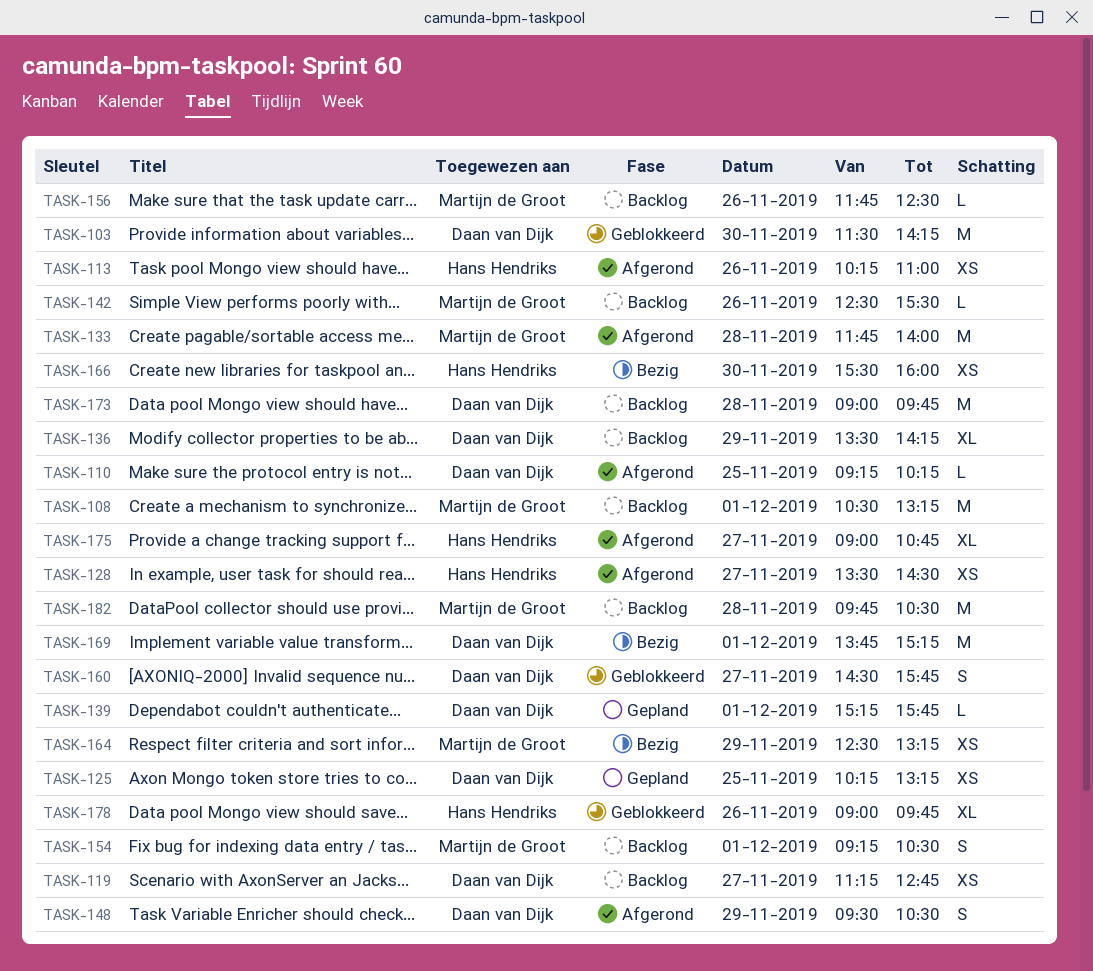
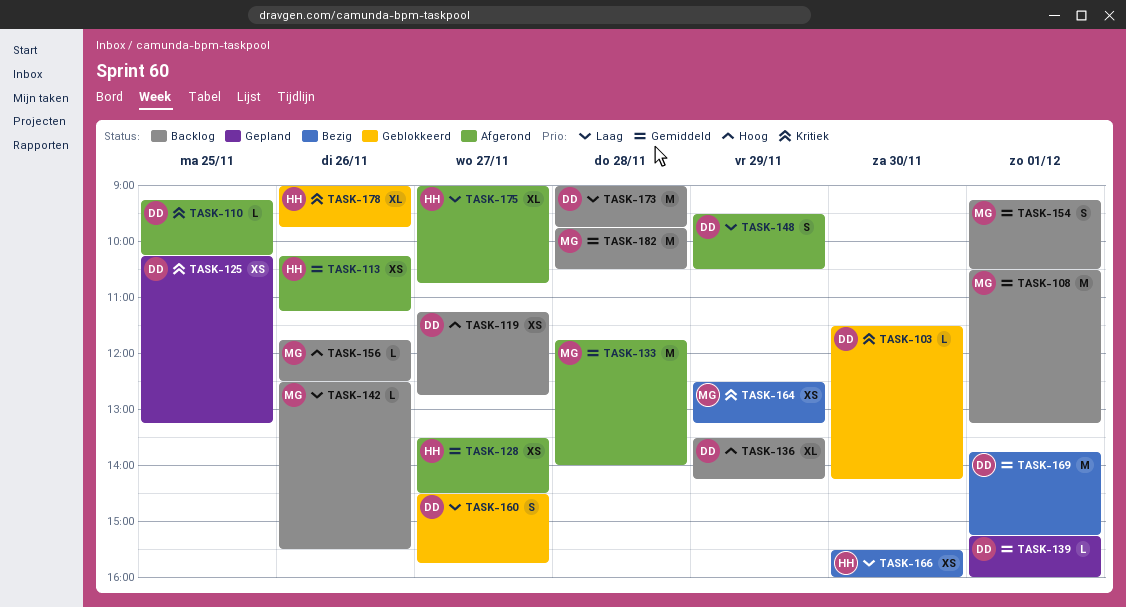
TASK-103, estimate: M -> L
TASK-113, ends: 11:00 -> 11:15
TASK-139, ends: 15:45 -> 16:00

